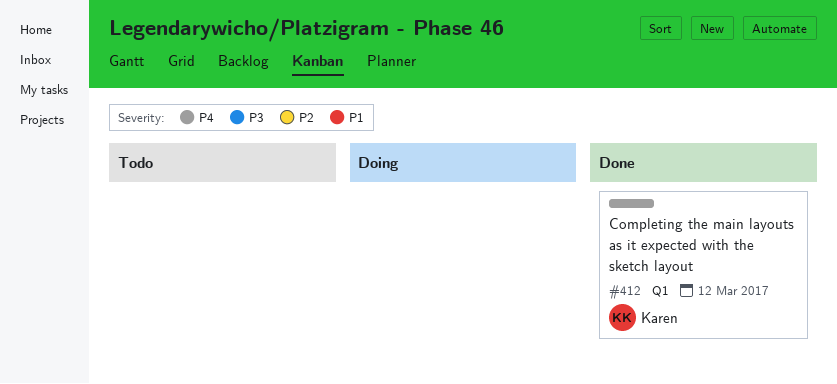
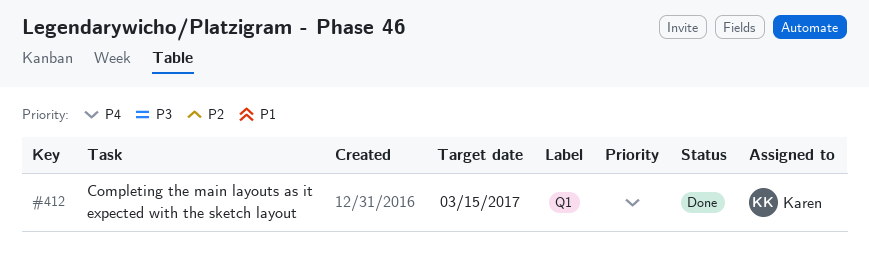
#412, due: Mar 12 -> Mar 15

